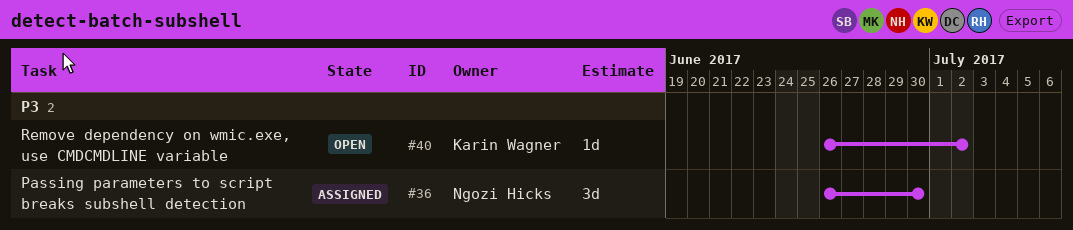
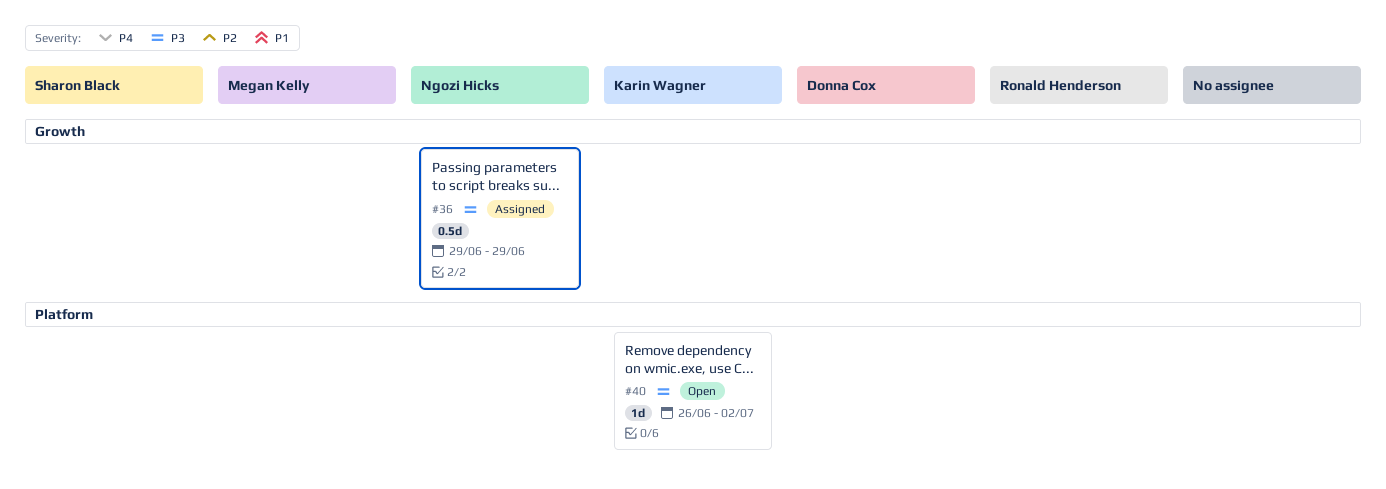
#36, estimate: 3d -> 0.5d
#36, start: Jun 26 -> Jun 29
#36, due: Jun 30 -> Jun 29

